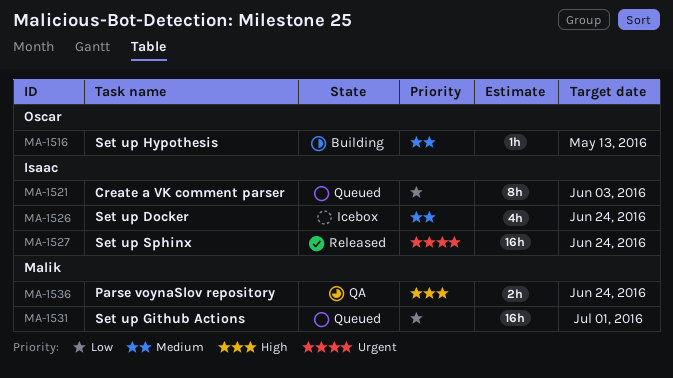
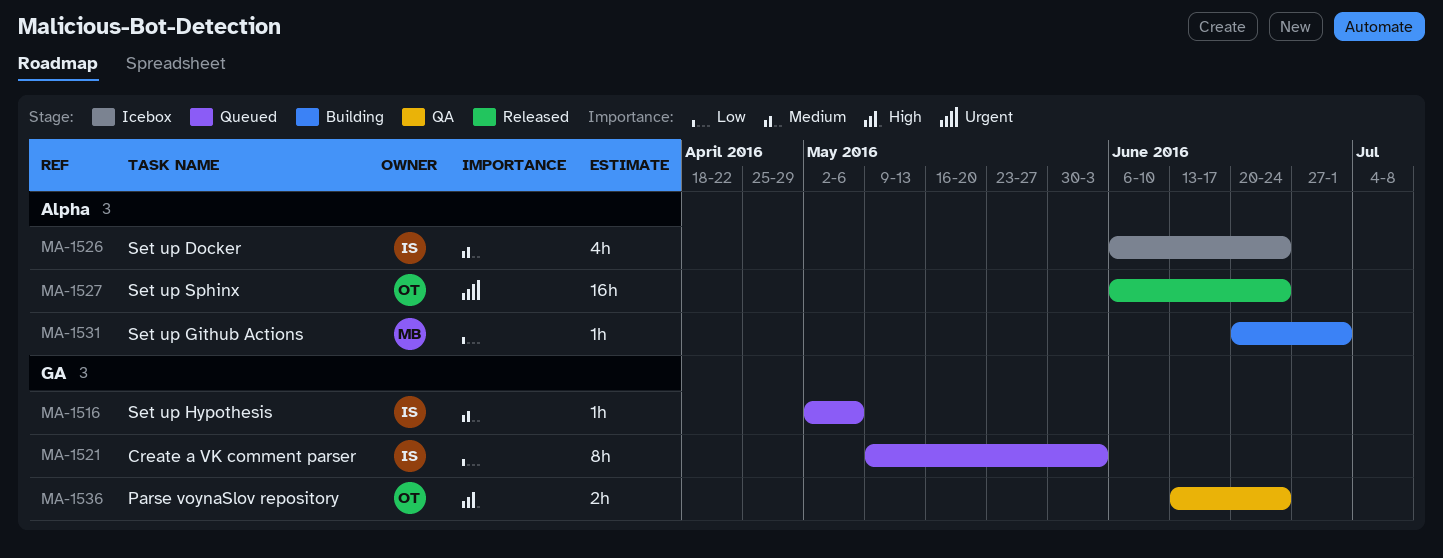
MA-1516, status: Building -> Queued
MA-1516, owner: Oscar -> Isaac
MA-1516, due: May 13 -> May 6
MA-1527, owner: Isaac -> Oscar
MA-1531, status: Queued -> Building
MA-1531, estimate: 16h -> 1h
MA-1536, owner: Malik -> Oscar

